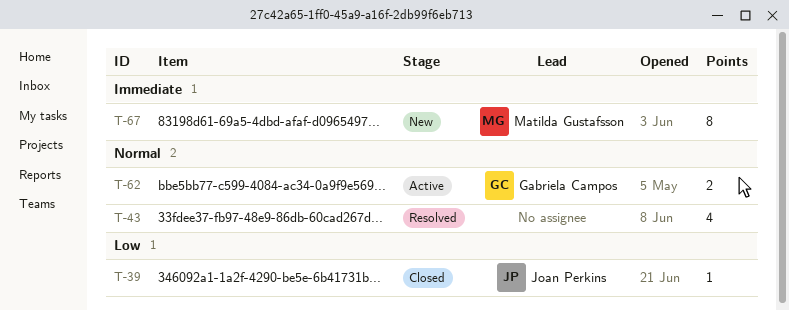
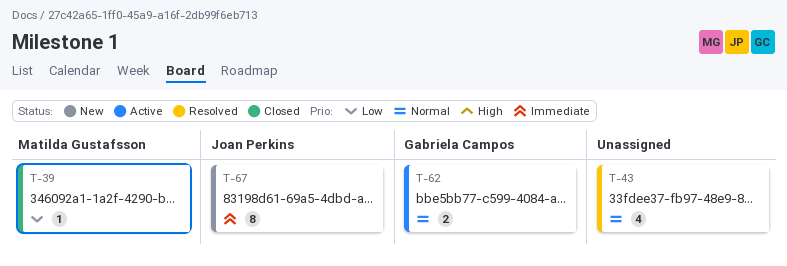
T-39, owner: Joan Perkins -> Matilda Gustafsson
T-67, owner: Matilda Gustafsson -> Joan Perkins

